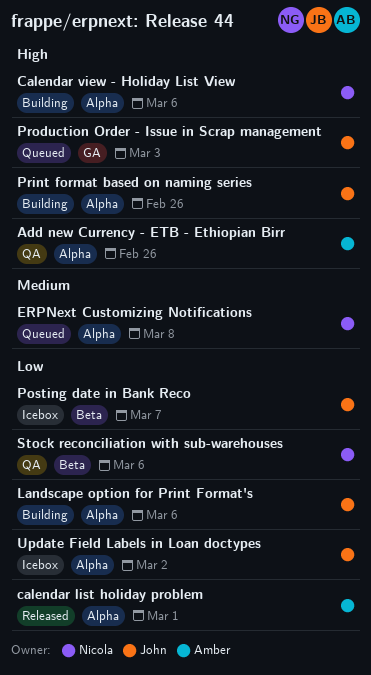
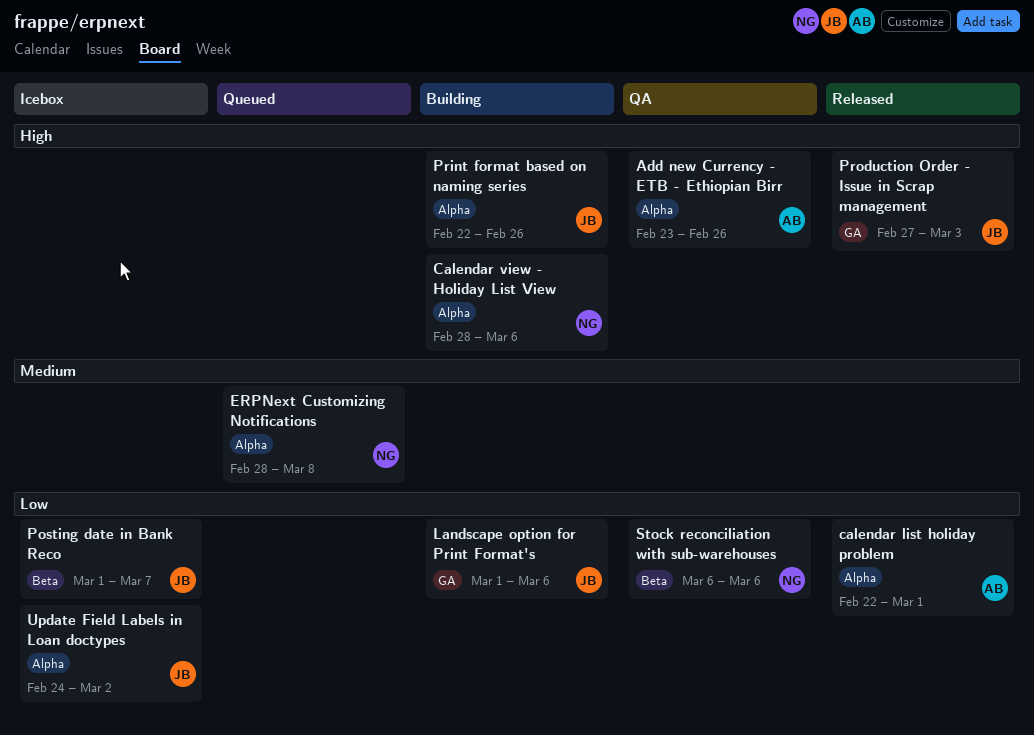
Landscape option for Print Format's, label: Alpha -> GA
Production Order - Issue in Scrap management, status: Queued -> Released

